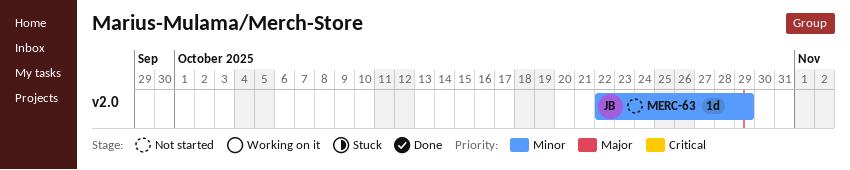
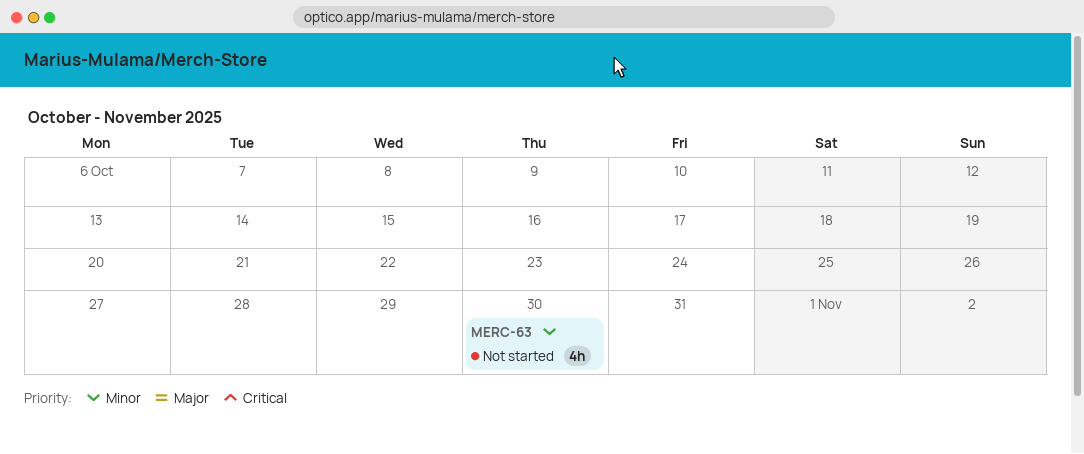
MERC-63, estimate: 1d -> 4h
MERC-63, due: Oct 29 -> Oct 30

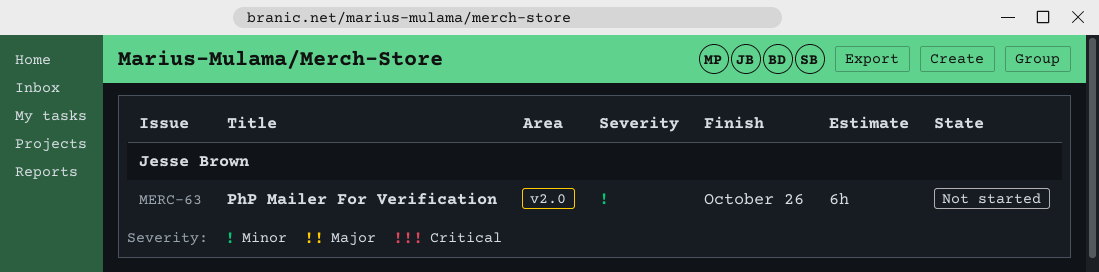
MERC-63, estimate: 4h -> 6h
MERC-63, due: Oct 30 -> Oct 26

